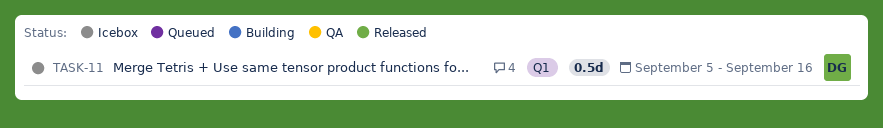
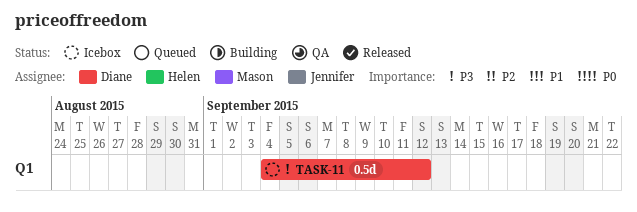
TASK-11, start: Sep 5 -> Sep 4
TASK-11, due: Sep 16 -> Sep 12

